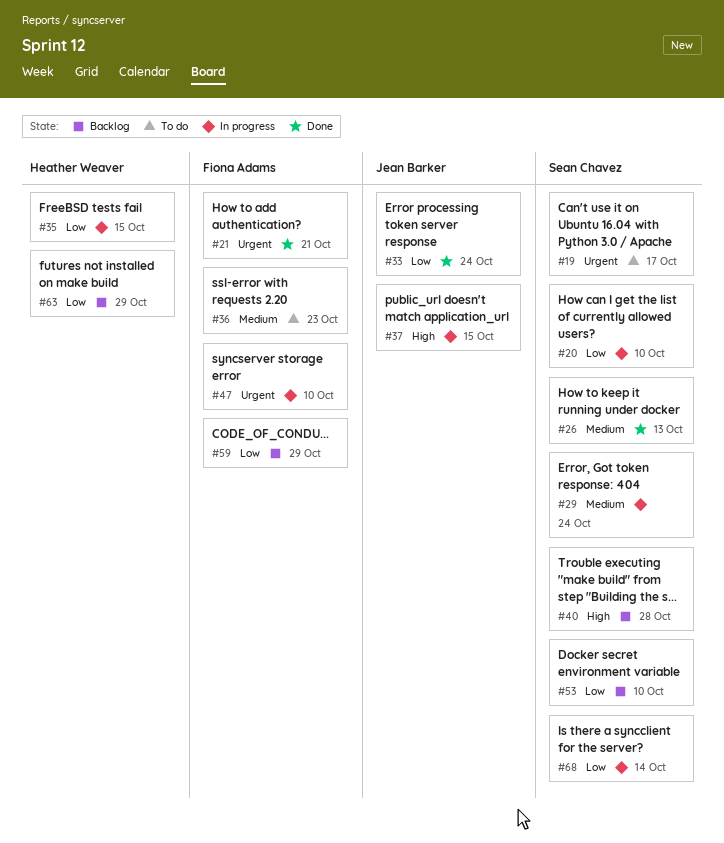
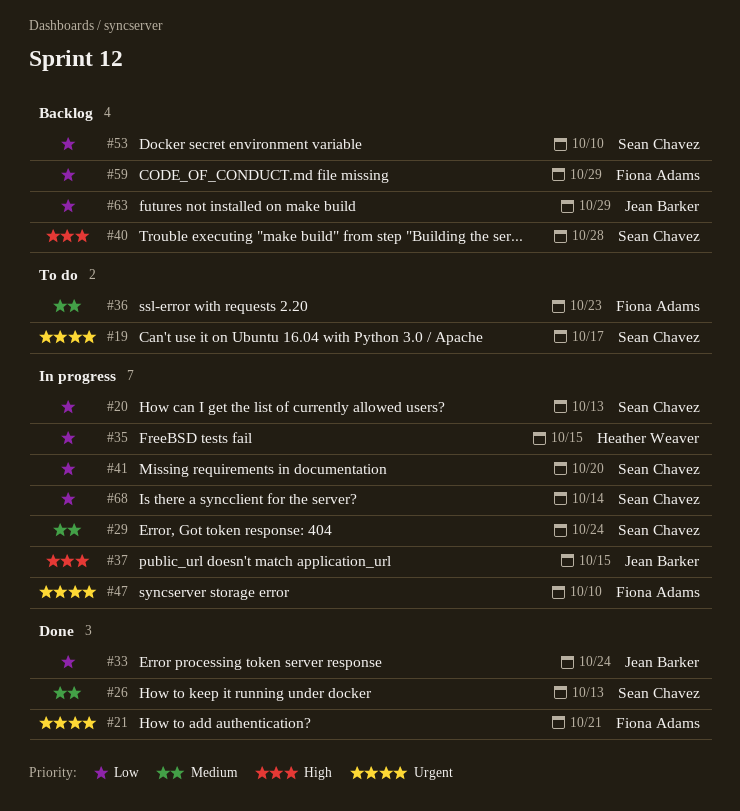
#20, due: Oct 10 -> Oct 13
#41: none -> present
#63, owner: Heather Weaver -> Jean Barker

